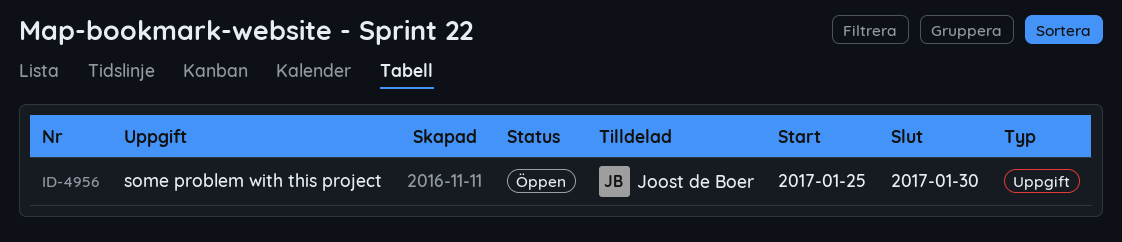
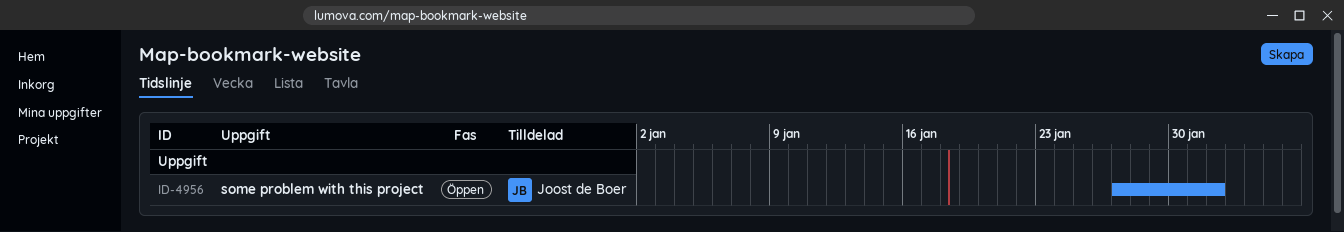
ID-4956, start: Jan 25 -> Jan 27
ID-4956, due: Jan 30 -> Feb 1

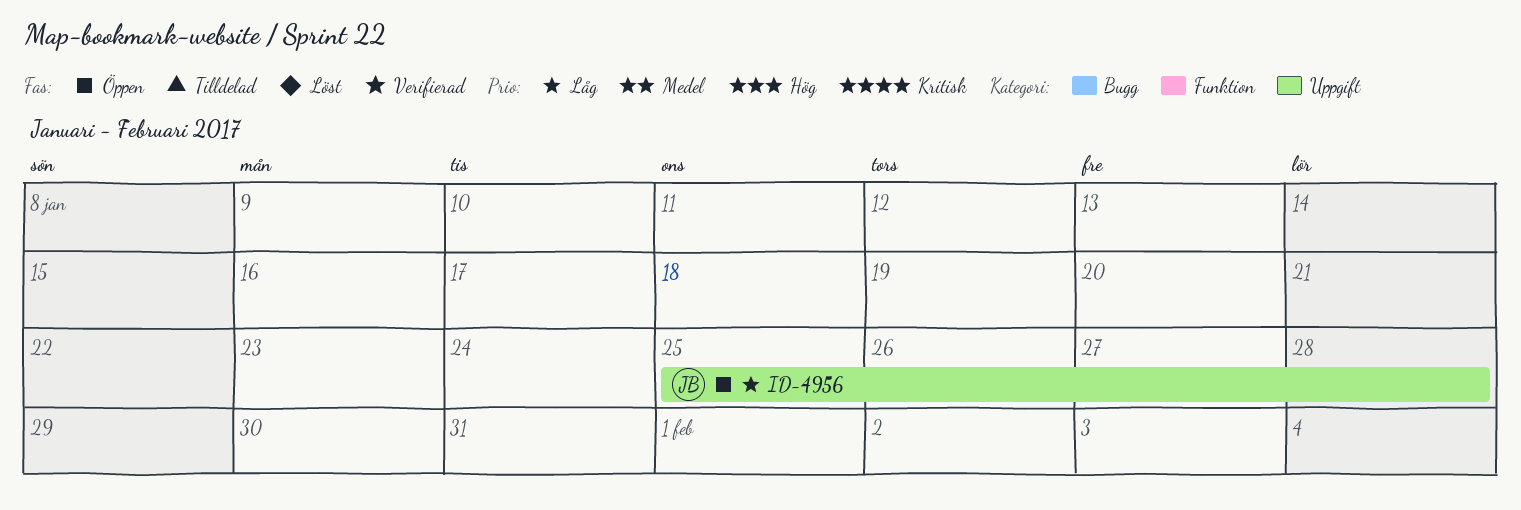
ID-4956, start: Jan 27 -> Jan 25
ID-4956, due: Feb 1 -> Jan 28

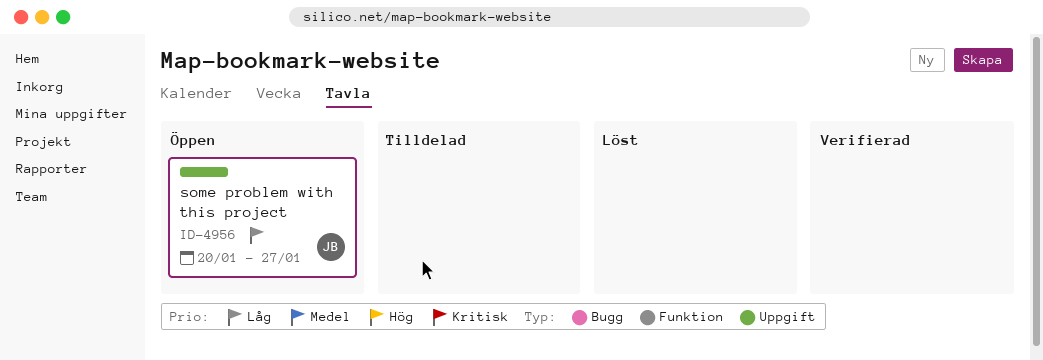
ID-4956, start: Jan 25 -> Jan 20
ID-4956, due: Jan 28 -> Jan 27

